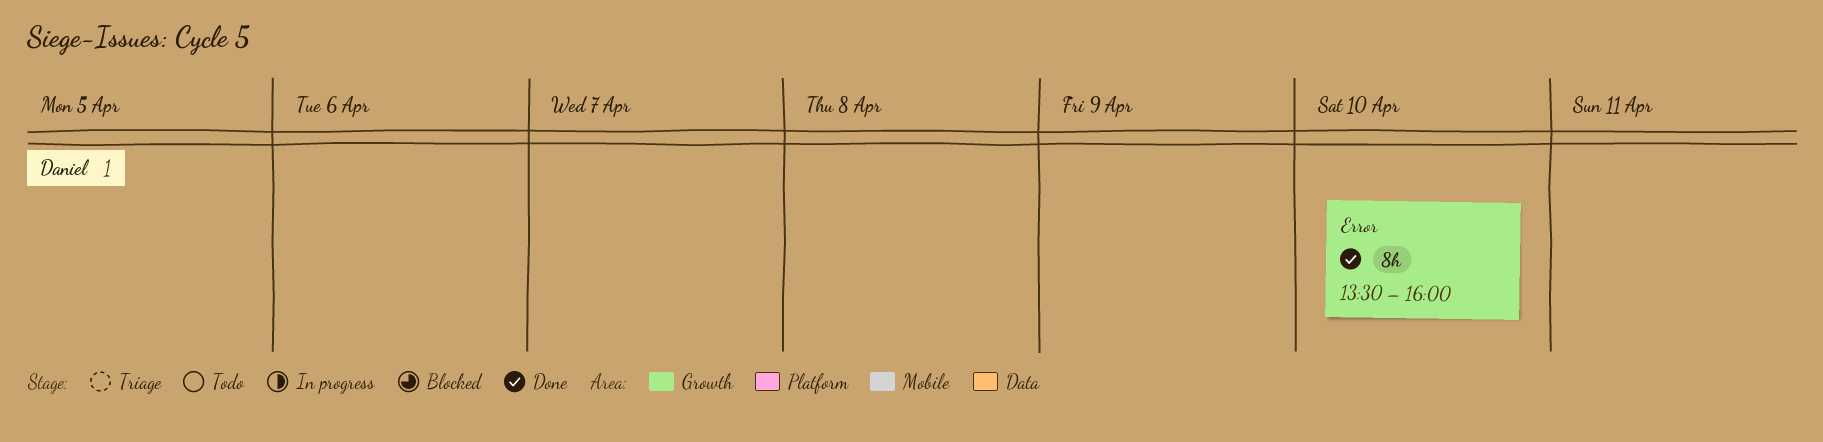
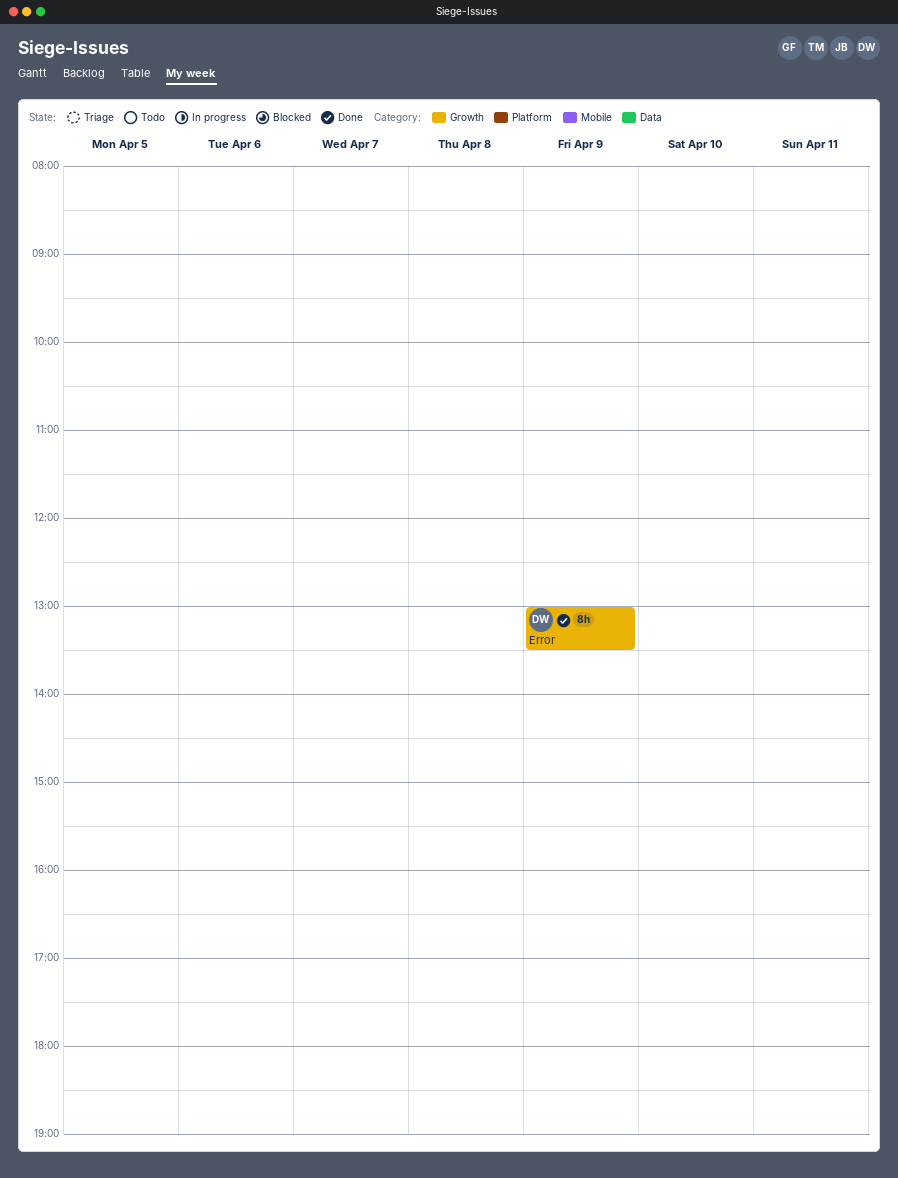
Error, day: Apr 10 -> Apr 9
Error, begins: 13:30 -> 13:00
Error, ends: 16:00 -> 13:30

